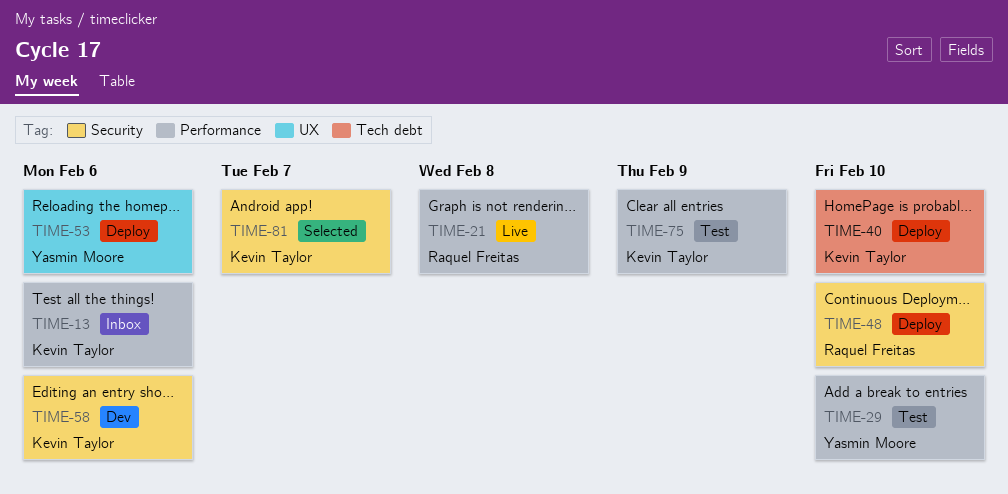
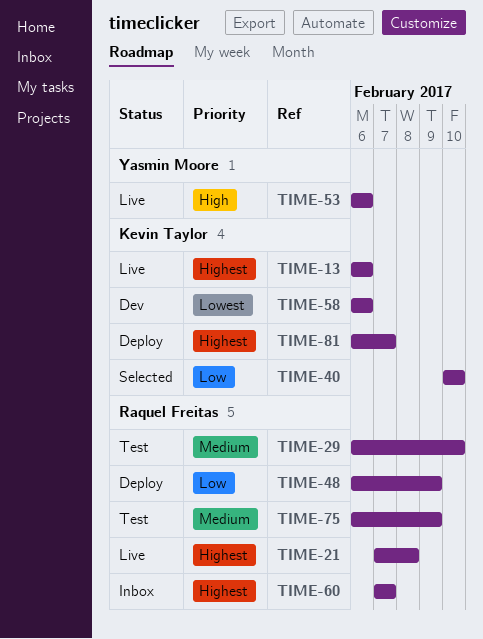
TIME-13, status: Inbox -> Live
TIME-29, owner: Yasmin Moore -> Raquel Freitas
TIME-40, status: Deploy -> Selected
TIME-48, due: Feb 10 -> Feb 9
TIME-53, status: Deploy -> Live
TIME-60: none -> present
TIME-75, owner: Kevin Taylor -> Raquel Freitas
TIME-81, status: Selected -> Deploy

